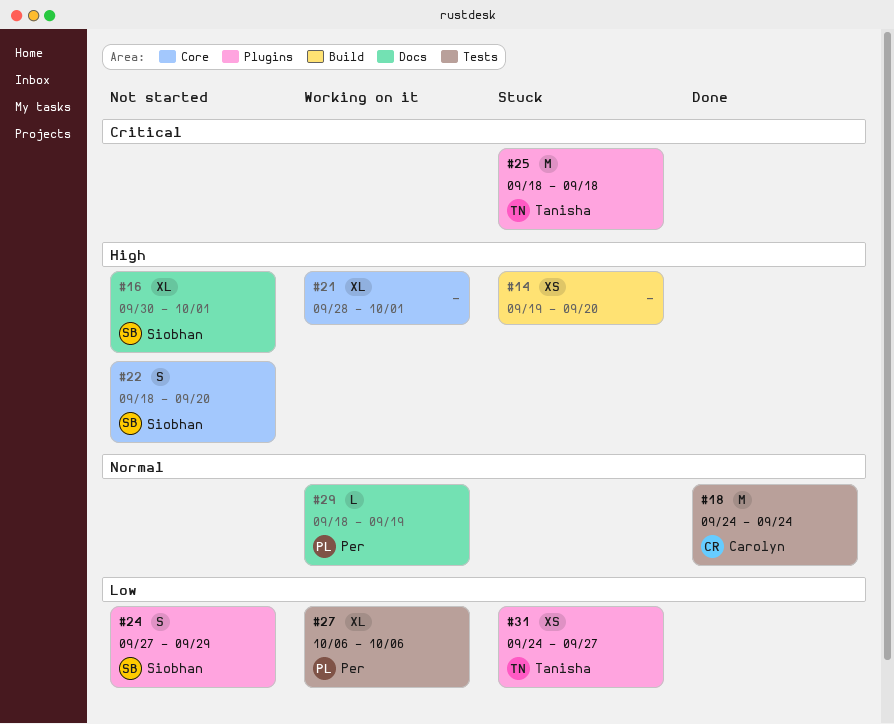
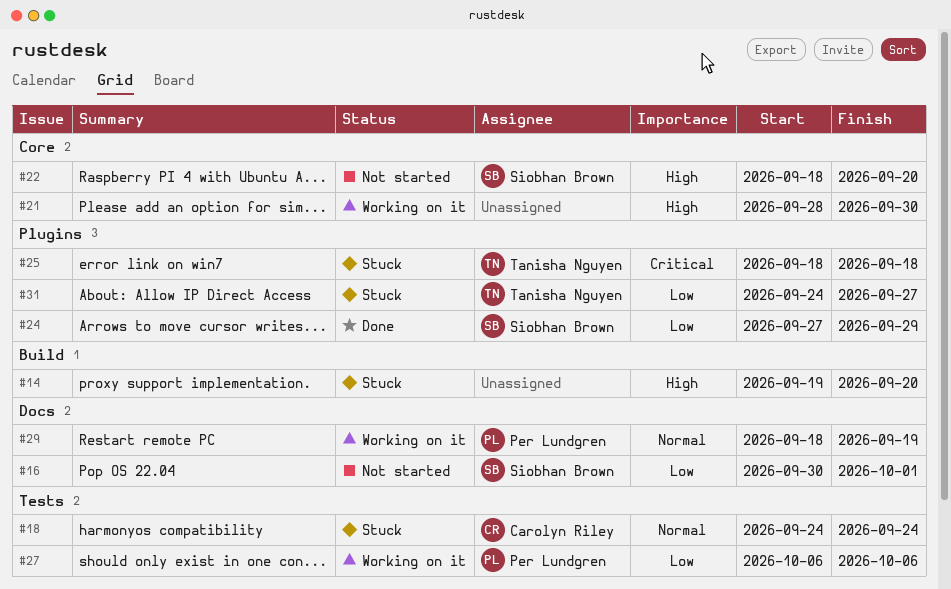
#16, priority: High -> Low
#18, status: Done -> Stuck
#21, due: Oct 1 -> Sep 30
#24, status: Not started -> Done

